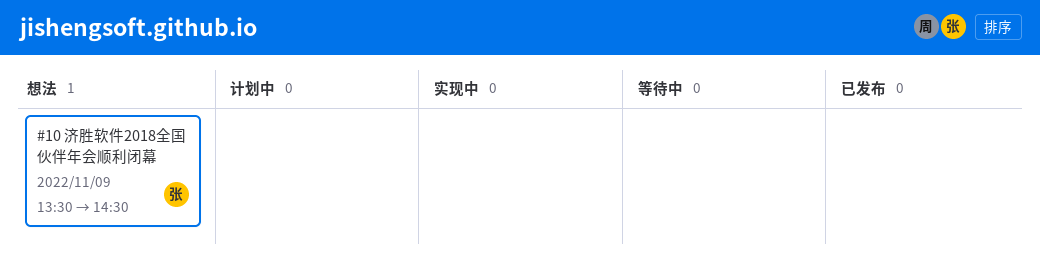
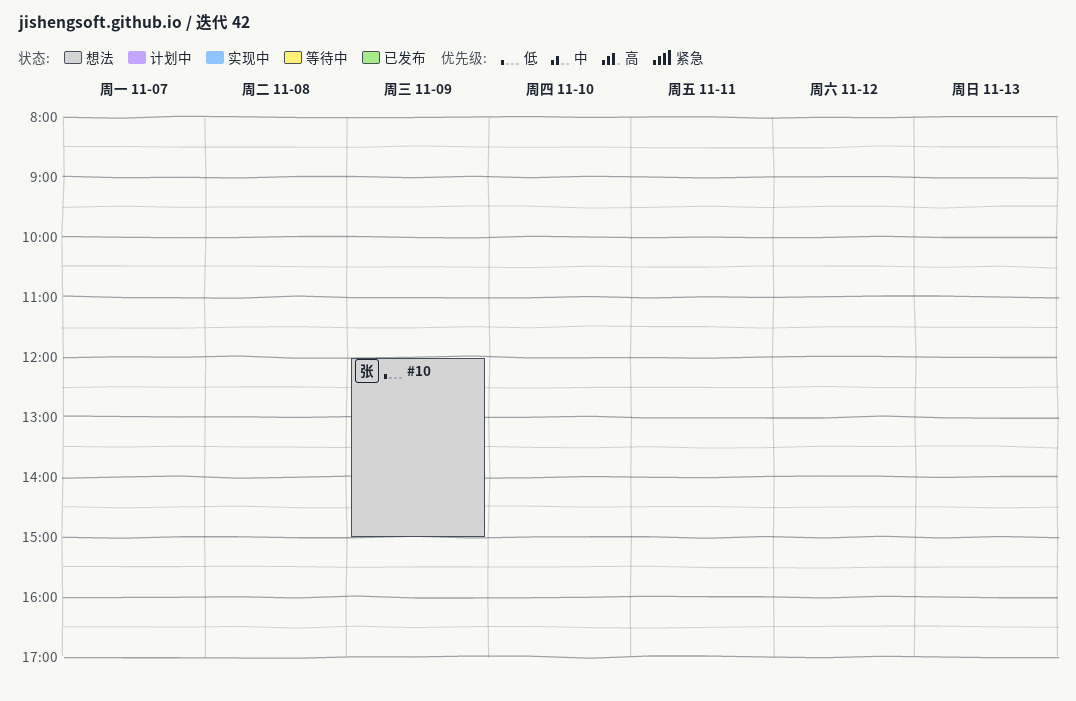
#10, begins: 13:30 -> 12:00
#10, ends: 14:30 -> 15:00

